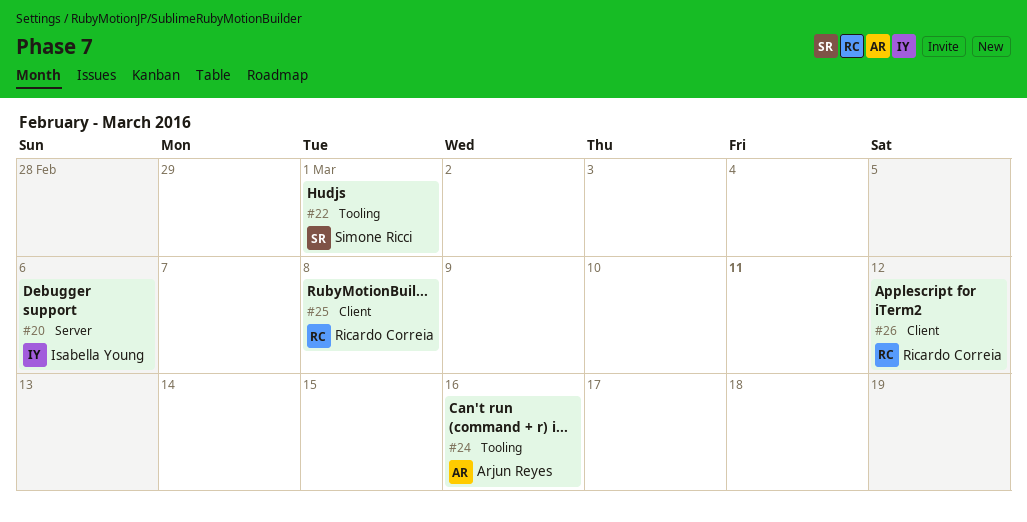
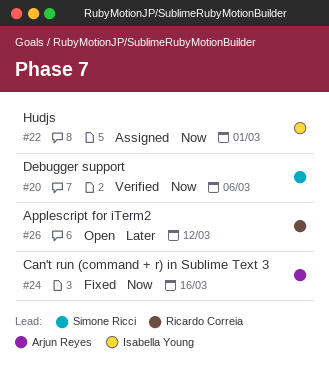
#20, owner: Isabella Young -> Simone Ricci
#22, owner: Simone Ricci -> Isabella Young
#25: present -> none

